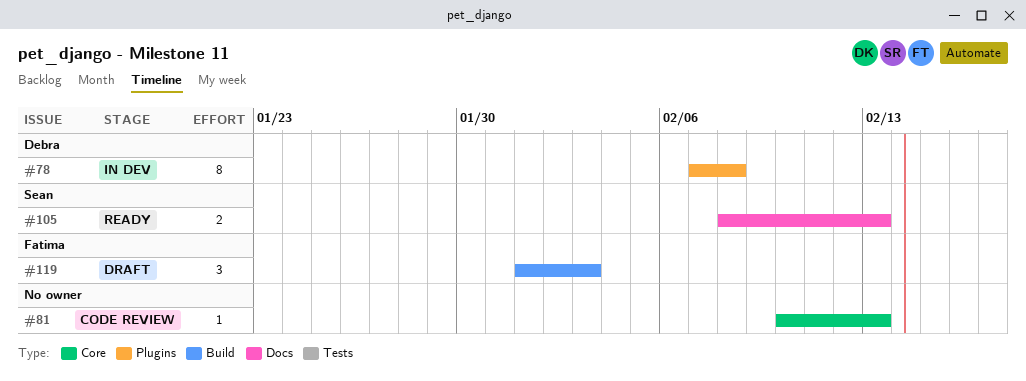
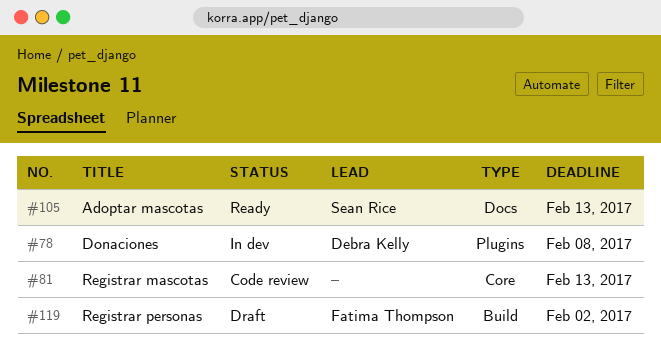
#119, due: Feb 3 -> Feb 2

